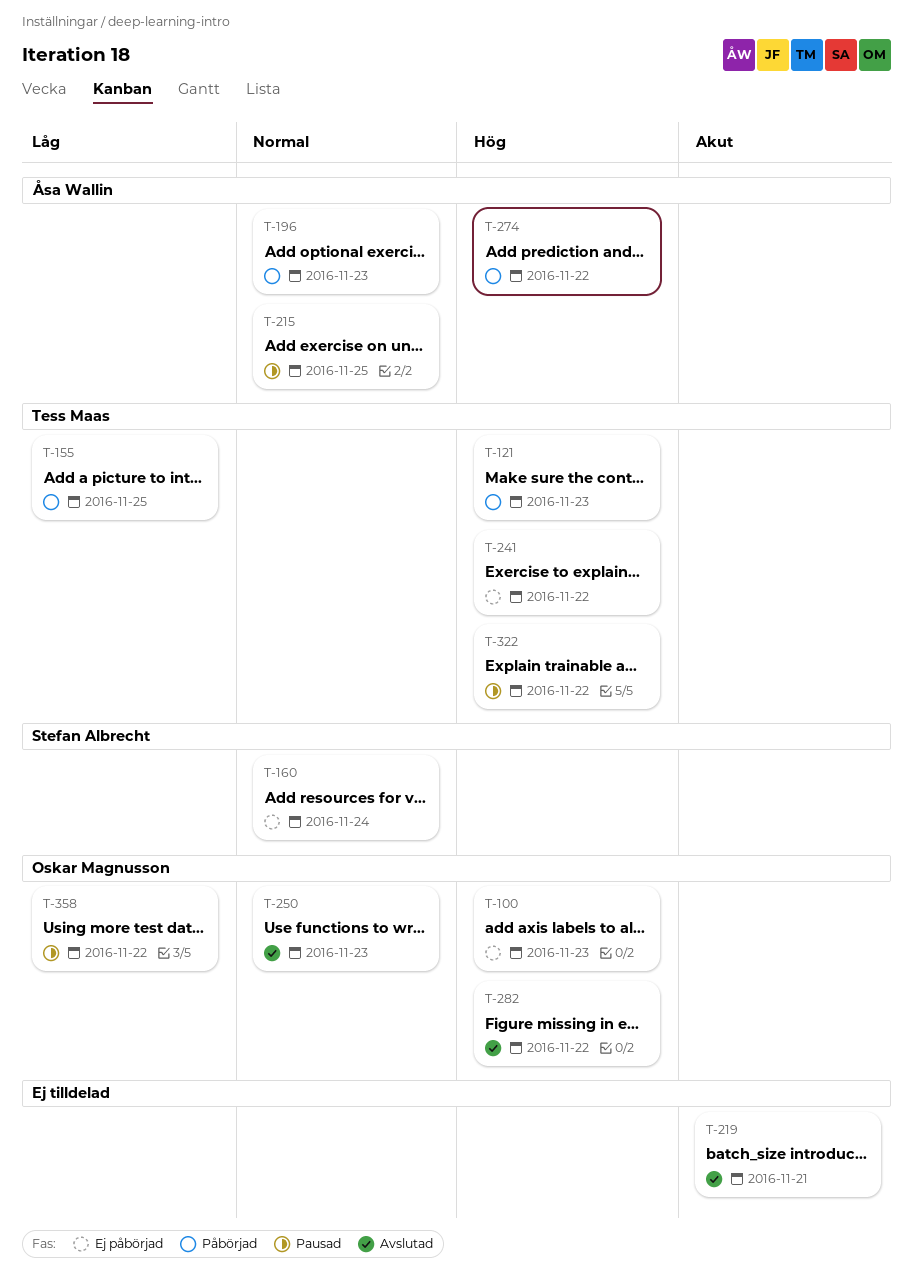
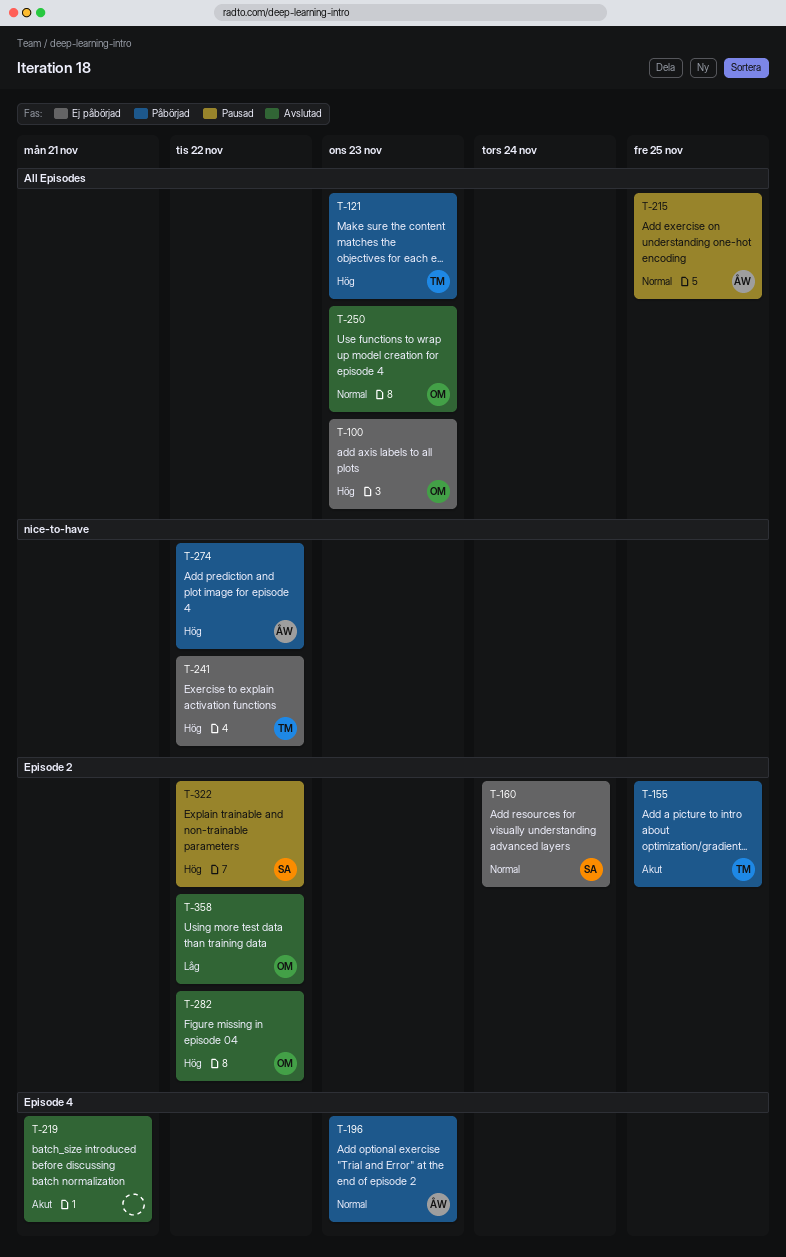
T-155, priority: Låg -> Akut
T-322, owner: Tess Maas -> Stefan Albrecht
T-358, status: Pausad -> Avslutad

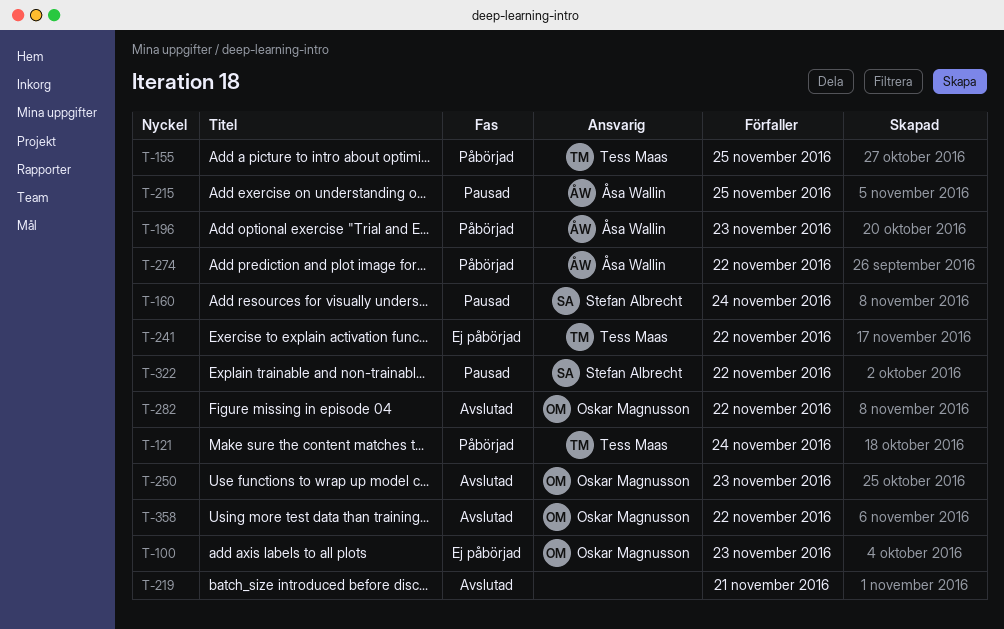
T-121, due: Nov 23 -> Nov 24
T-160, status: Ej påbörjad -> Pausad

